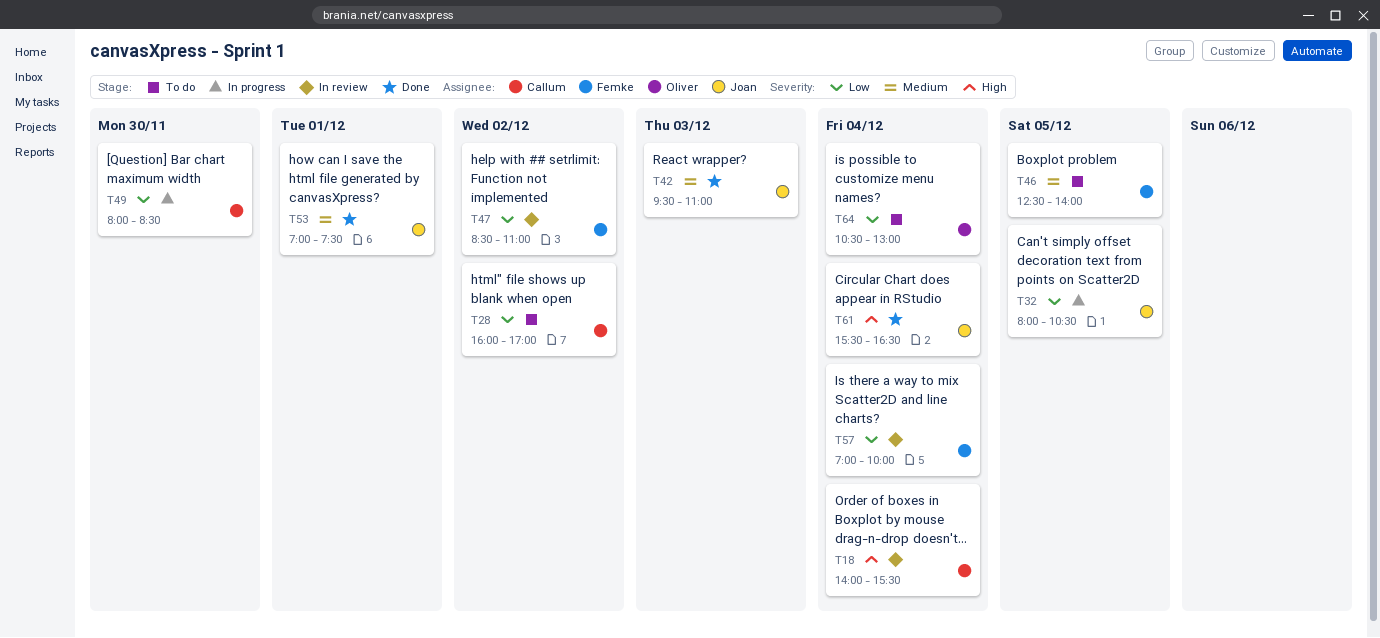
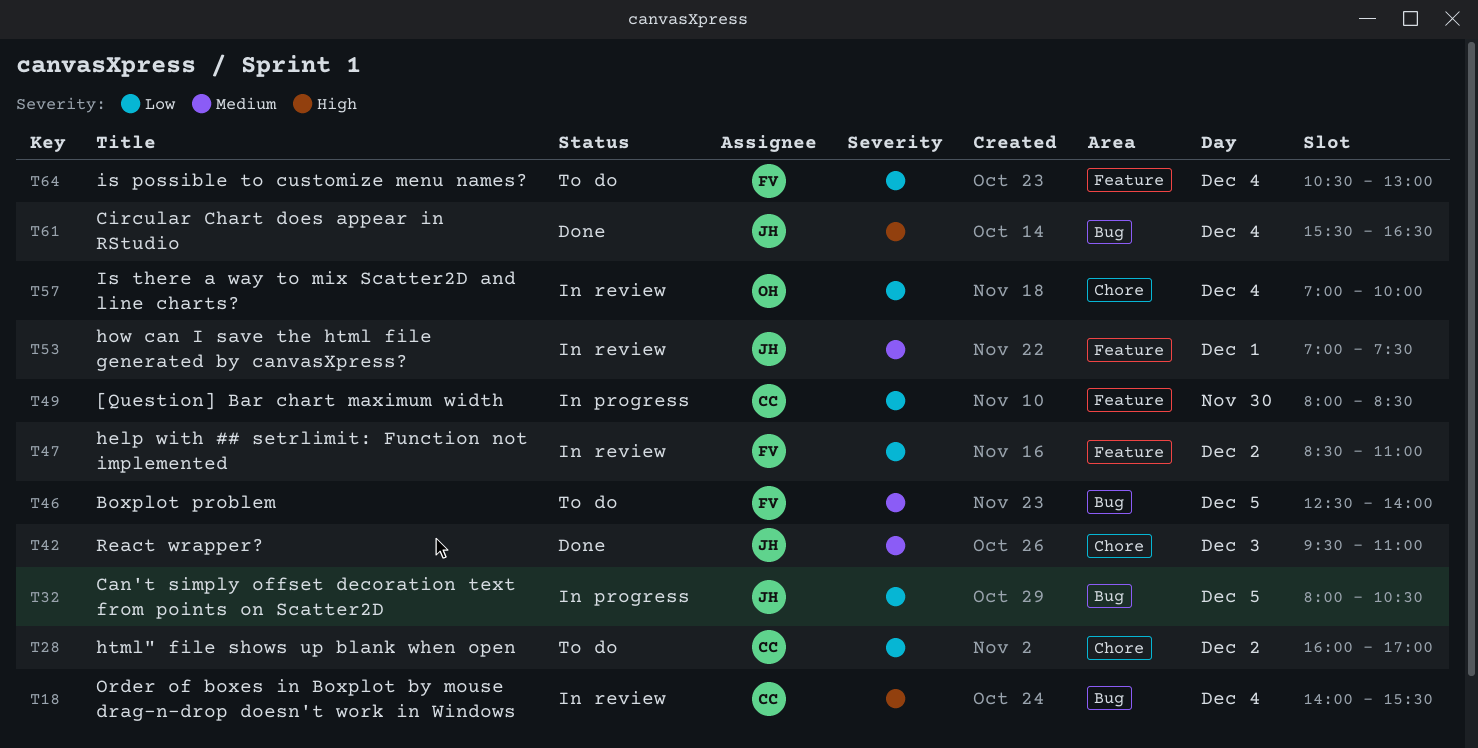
T53, status: Done -> In review
T57, owner: Femke -> Oliver
T64, owner: Oliver -> Femke

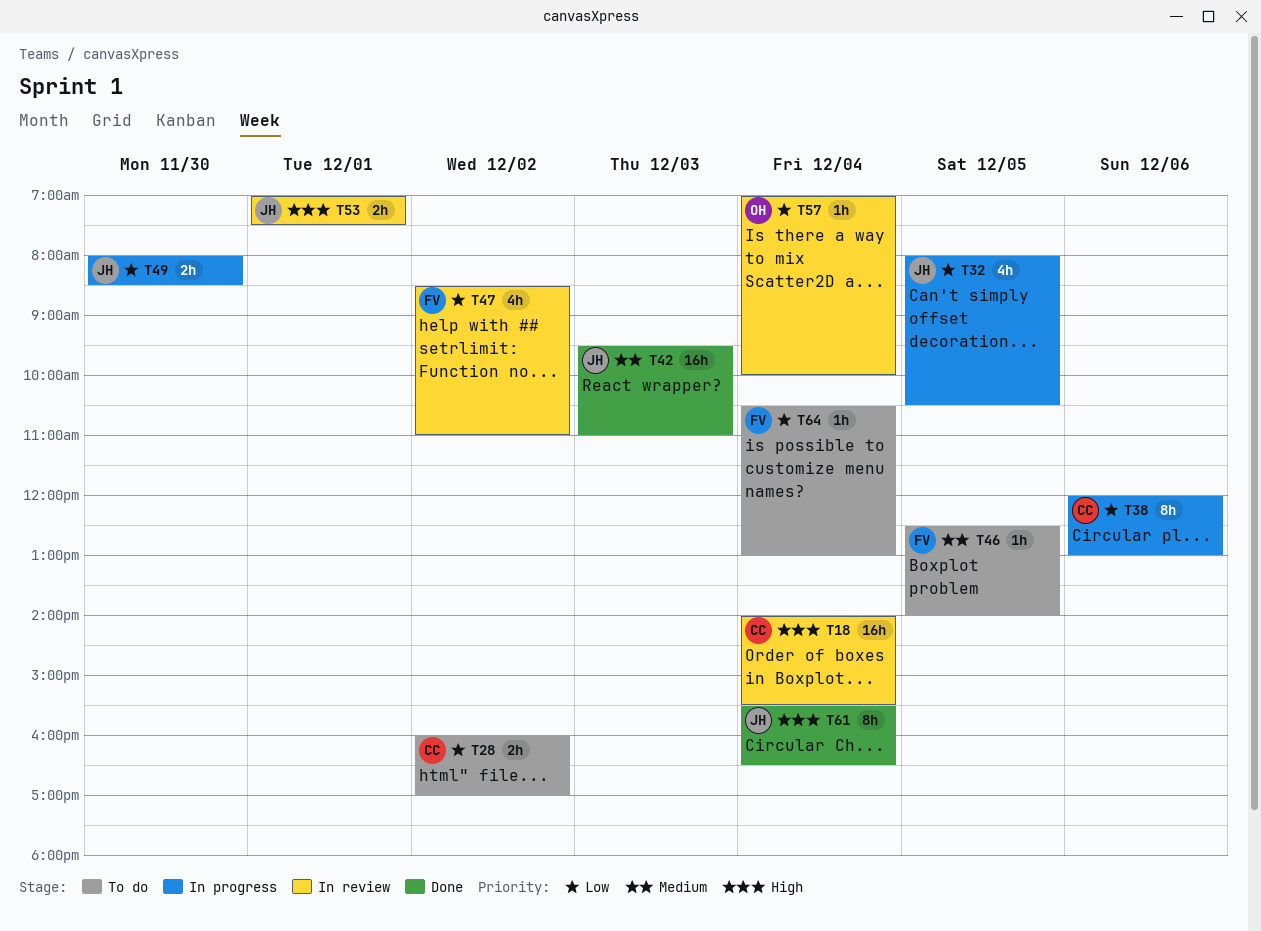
T38: none -> present
T49, owner: CC -> JH
T53, priority: Medium -> High

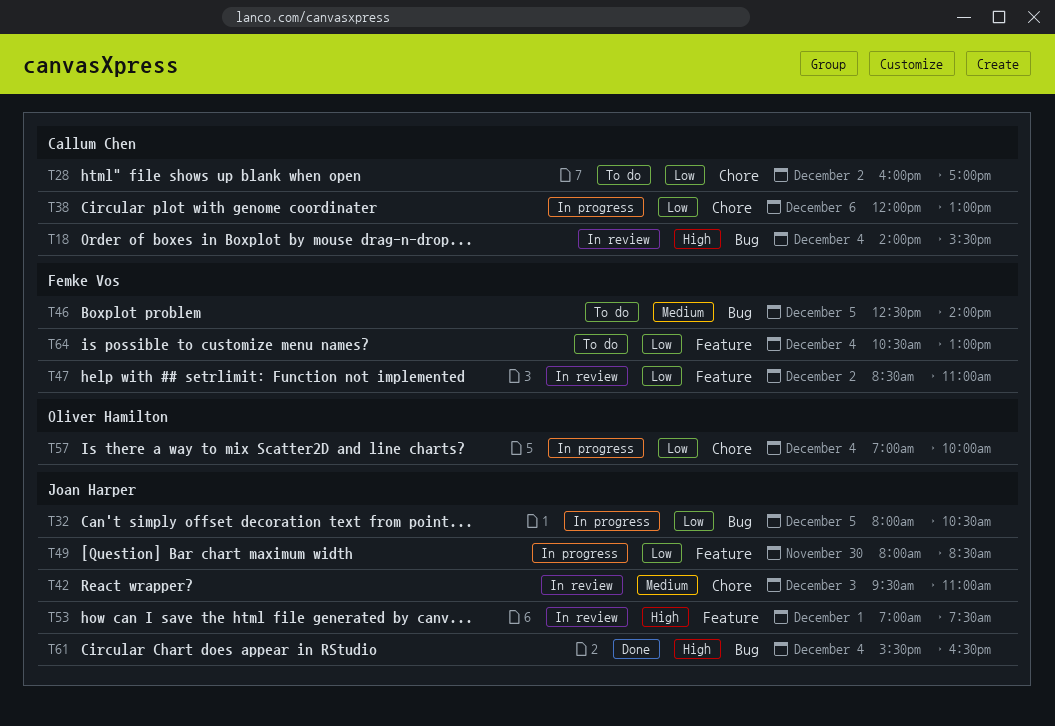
T42, status: Done -> In review
T57, status: In review -> In progress

